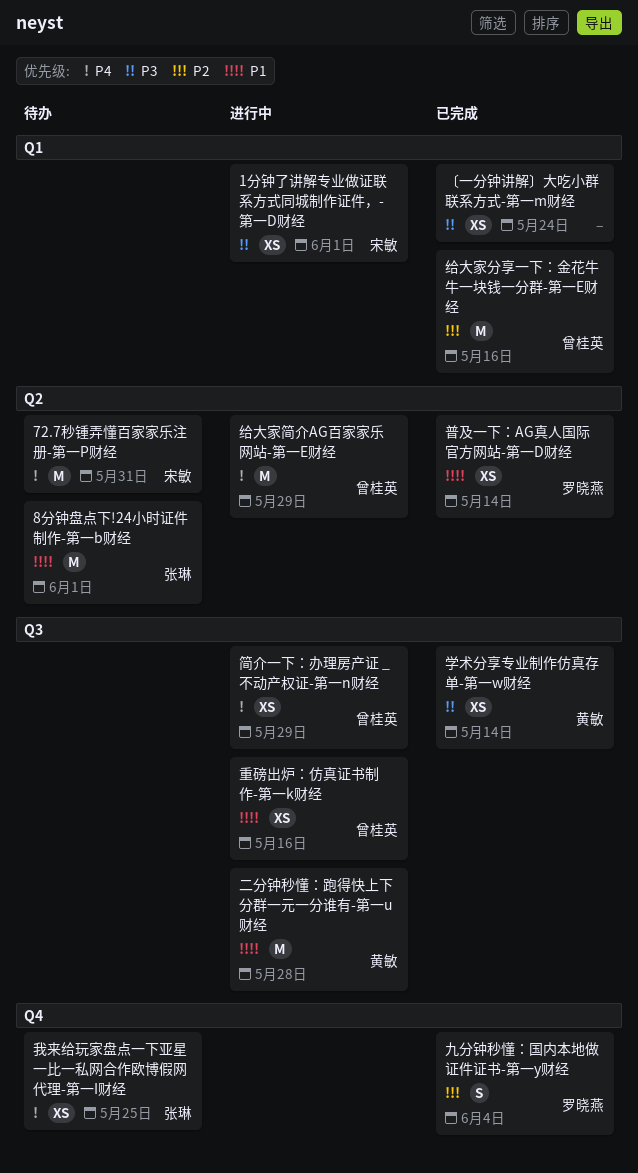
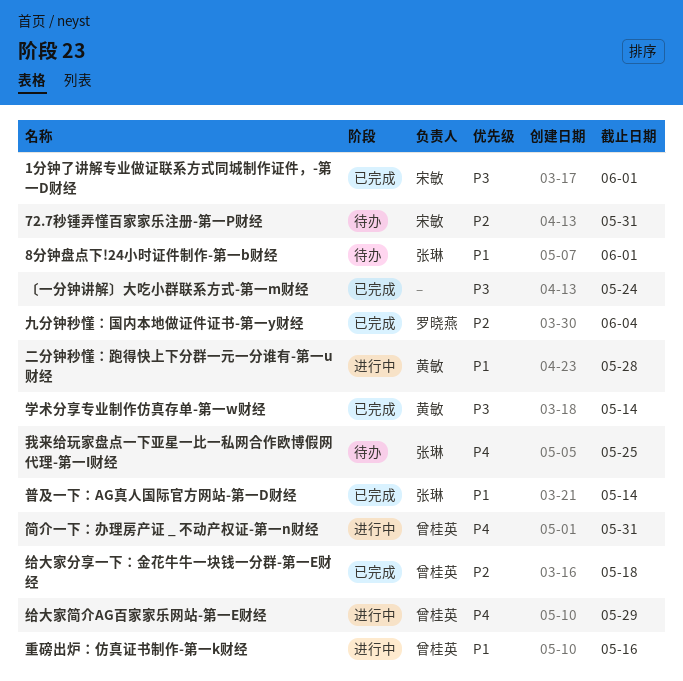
1分钟了讲解专业做证联系方式同城制作证件，-第一D财经, status: 进行中 -> 已完成
72.7秒锺弄懂百家家乐注册-第一P财经, priority: P4 -> P2
普及一下：AG真人国际官方网站-第一D财经, owner: 罗晓燕 -> 张琳
简介一下：办理房产证 _ 不动产权证-第一n财经, due: May 29 -> May 31
给大家分享一下：金花牛牛一块钱一分群-第一E财经, due: May 16 -> May 18

